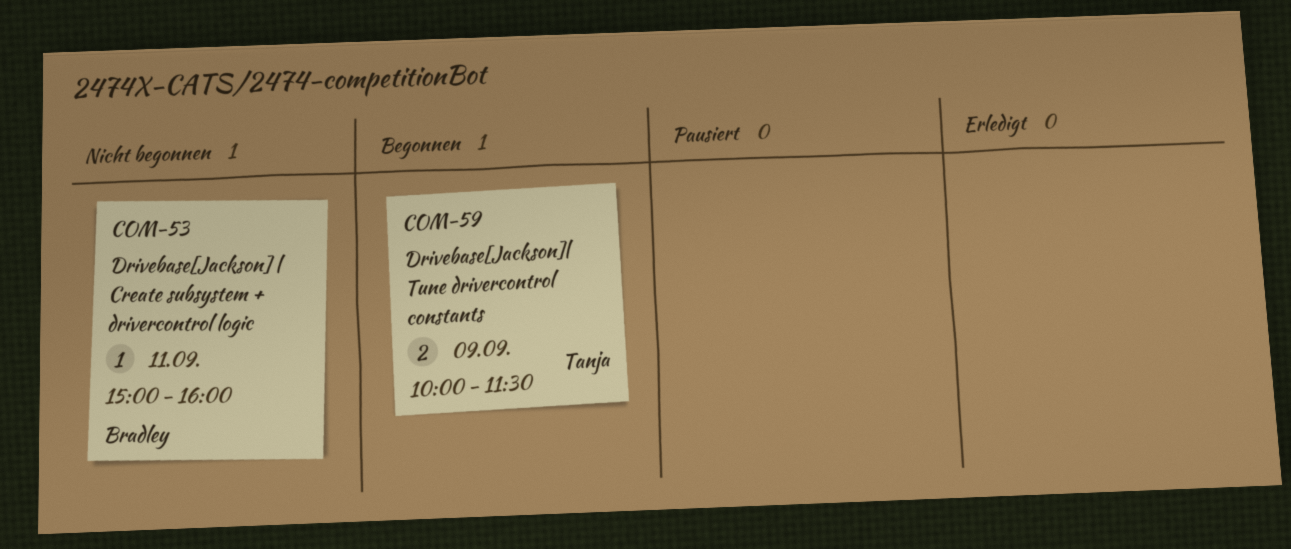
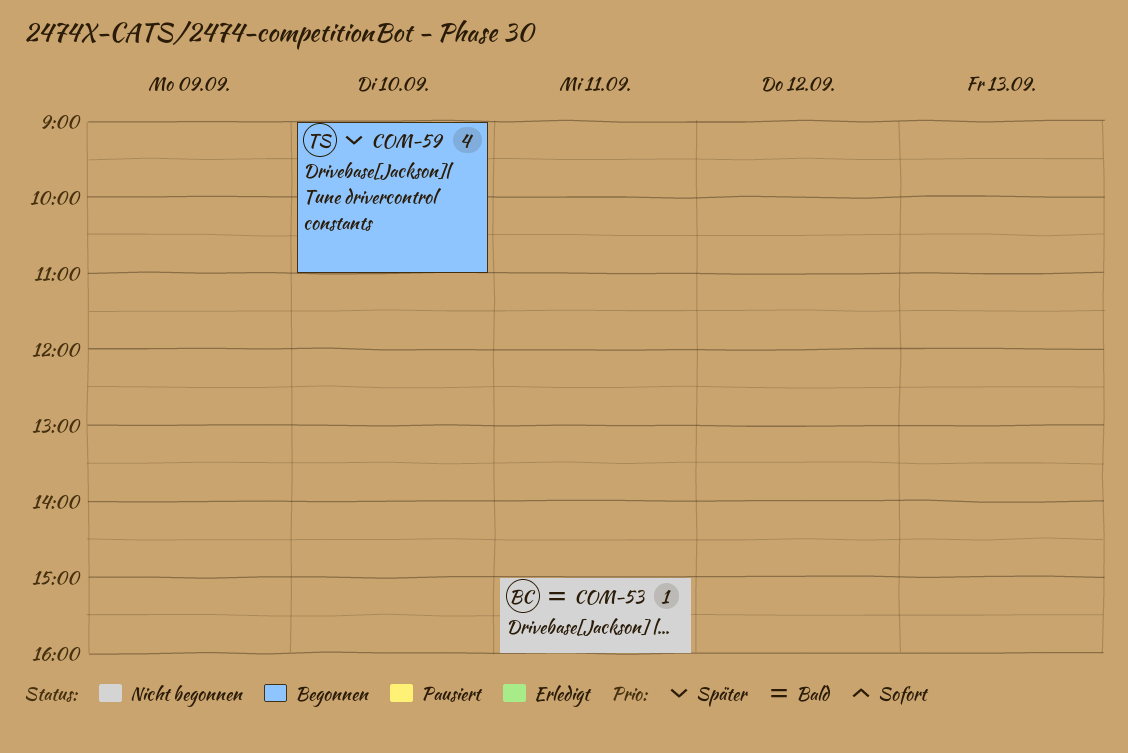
COM-59, estimate: 2 -> 4
COM-59, day: Sep 9 -> Sep 10
COM-59, begins: 10:00 -> 09:00
COM-59, ends: 11:30 -> 11:00

